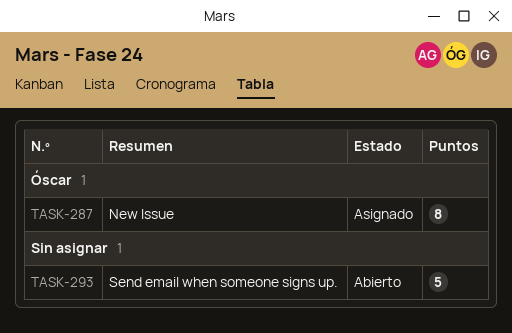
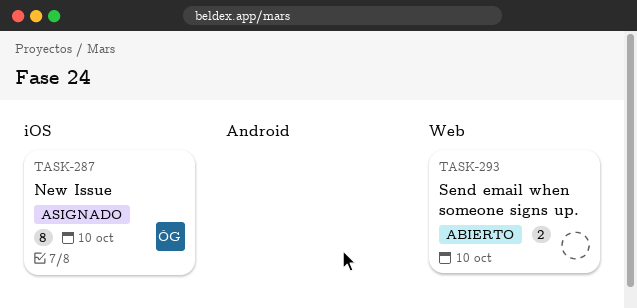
TASK-293, estimate: 5 -> 2

